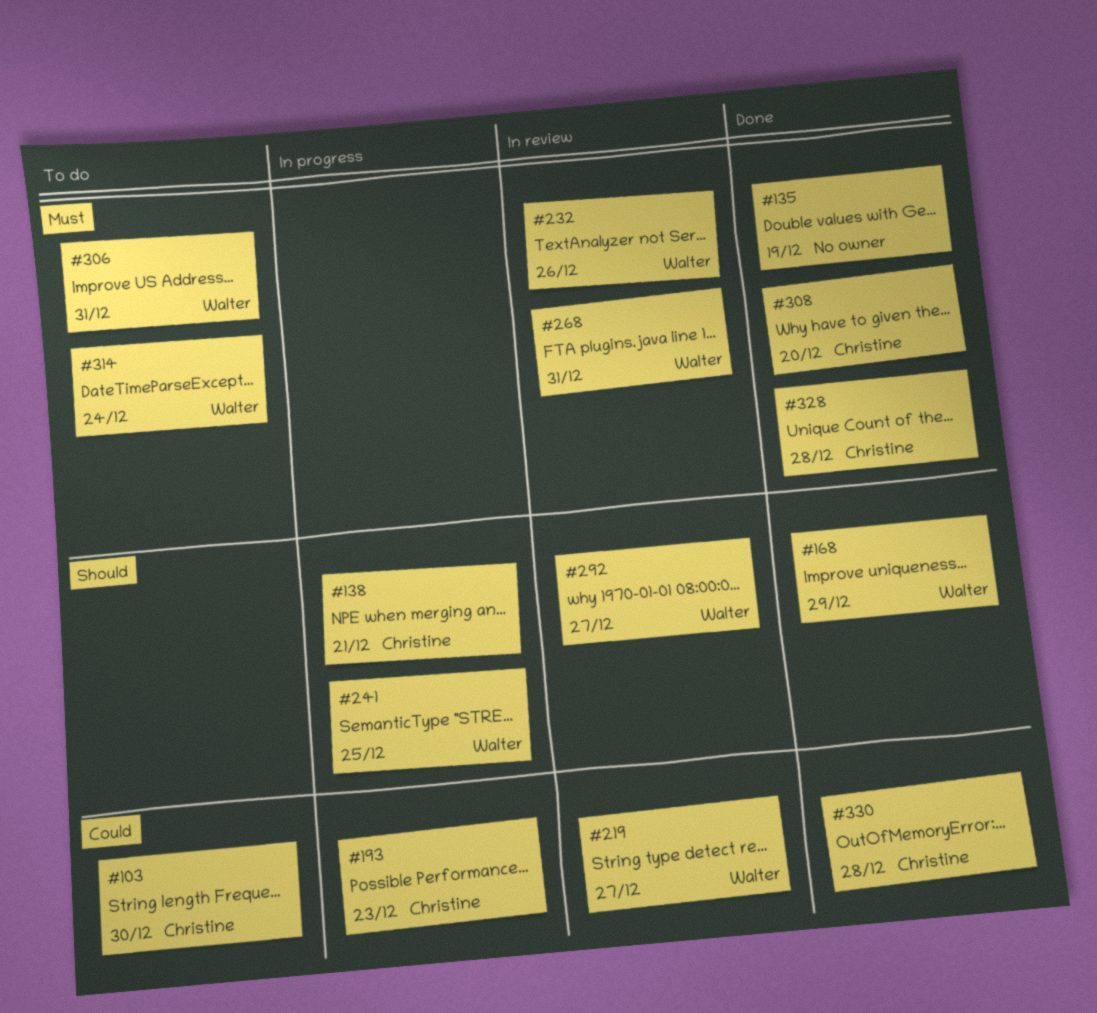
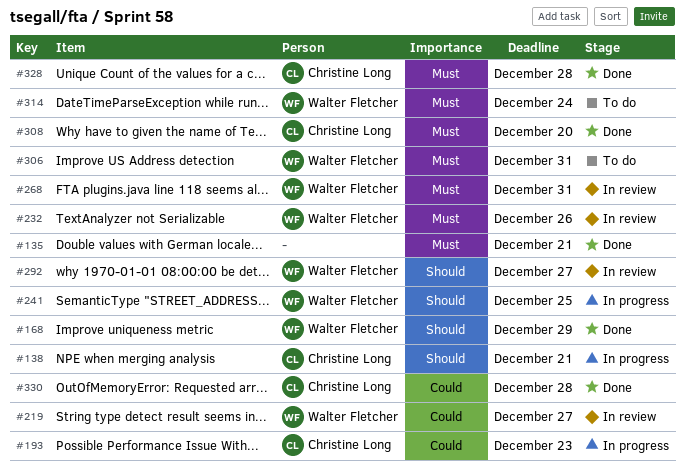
#103: present -> none
#135, due: Dec 19 -> Dec 21

